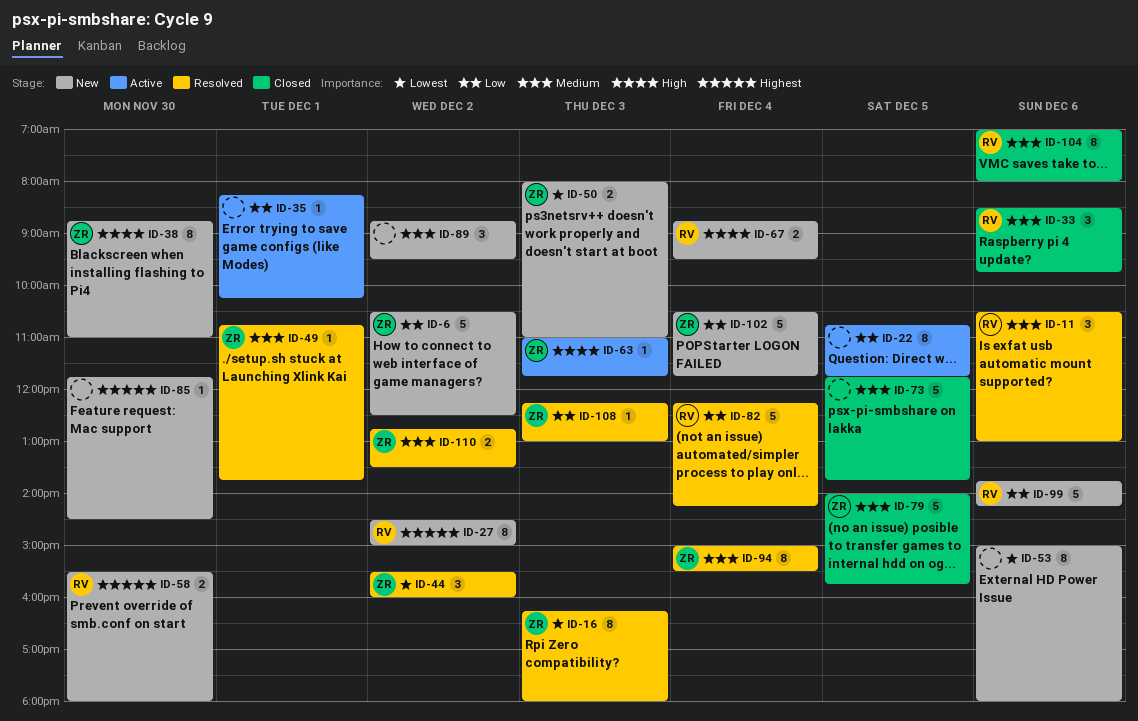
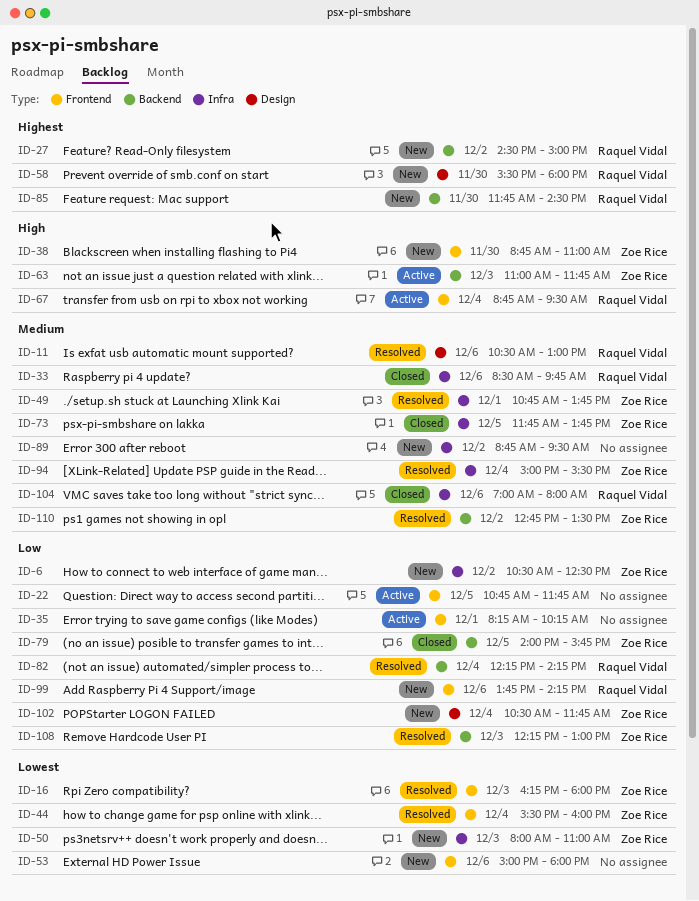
ID-44, day: Dec 2 -> Dec 4
ID-67, status: New -> Active
ID-73, owner: none -> Zoe Rice
ID-79, priority: Medium -> Low
ID-85, owner: none -> Raquel Vidal

